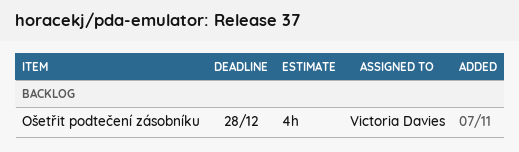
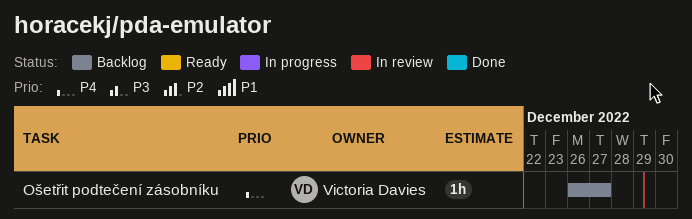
Ošetřit podtečení zásobníku, estimate: 4h -> 1h
Ošetřit podtečení zásobníku, due: Dec 28 -> Dec 27

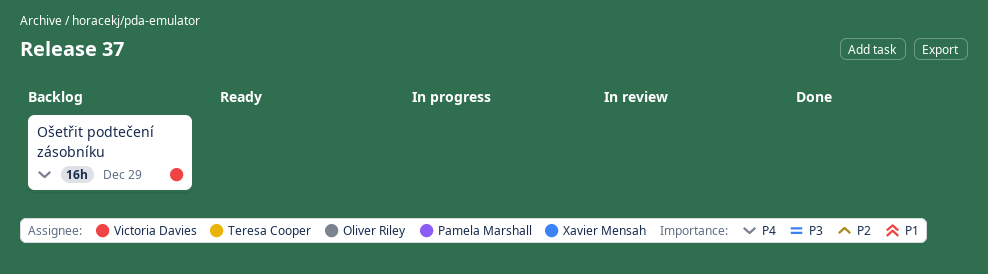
Ošetřit podtečení zásobníku, estimate: 1h -> 16h
Ošetřit podtečení zásobníku, due: Dec 27 -> Dec 29

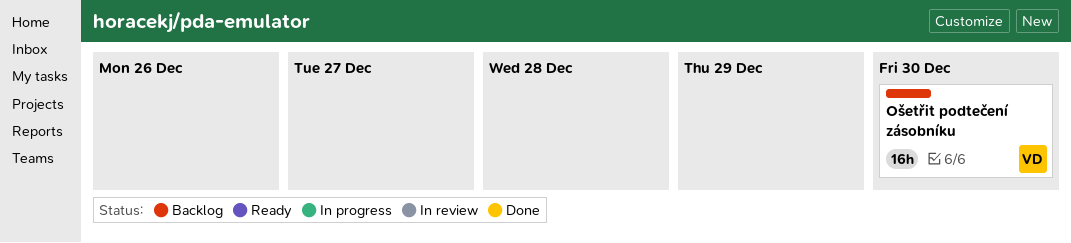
Ošetřit podtečení zásobníku, due: Dec 29 -> Dec 30

